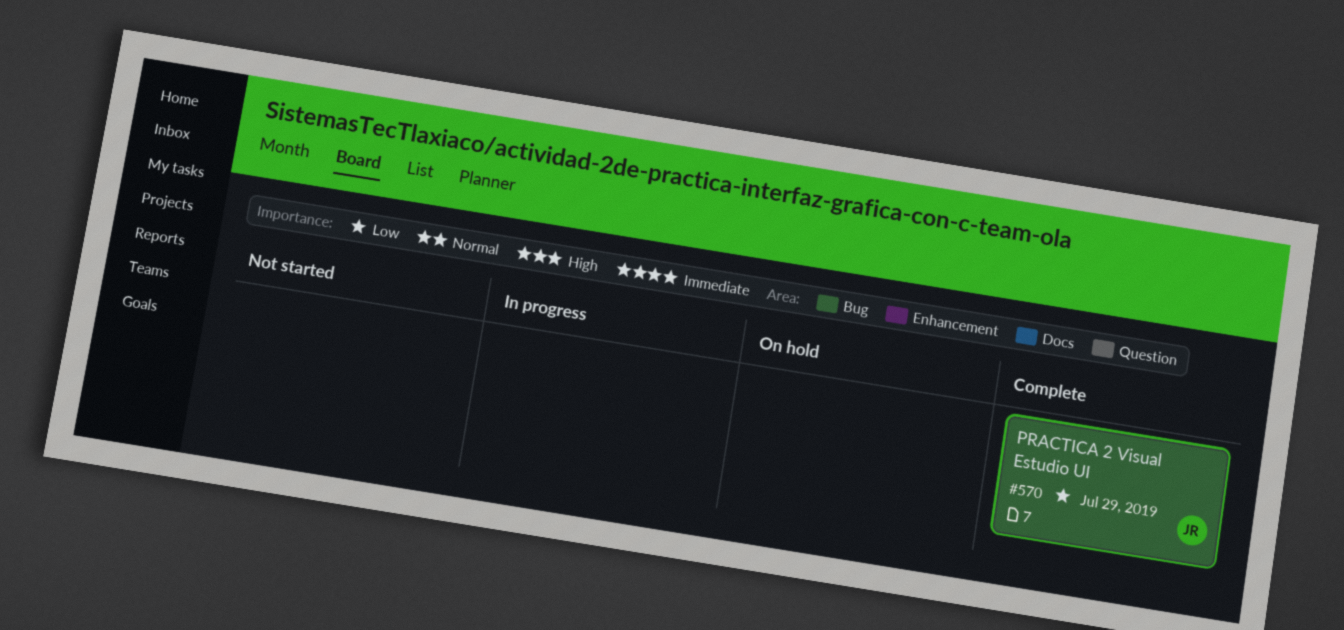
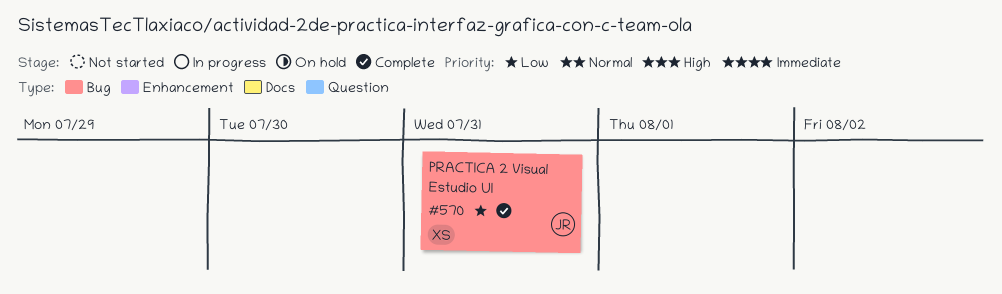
#570, due: Jul 29 -> Jul 31

